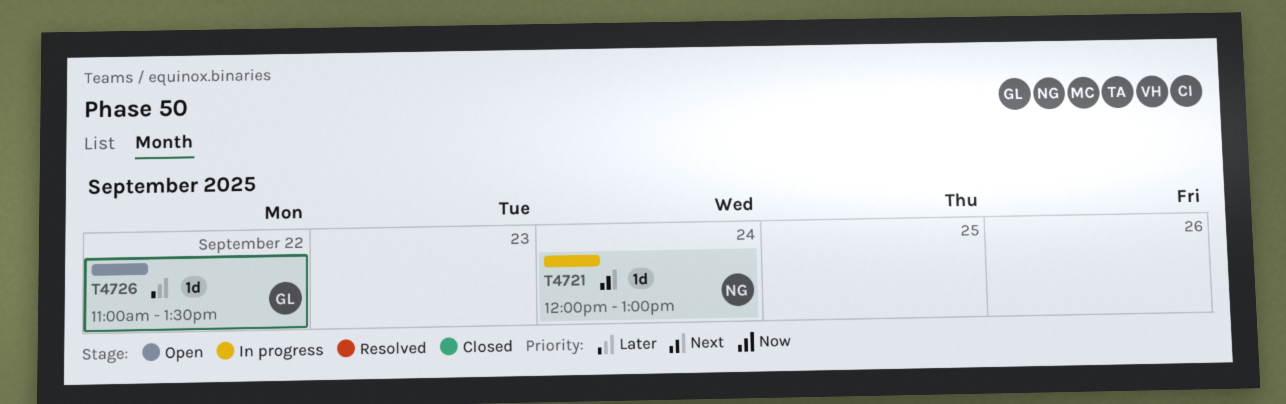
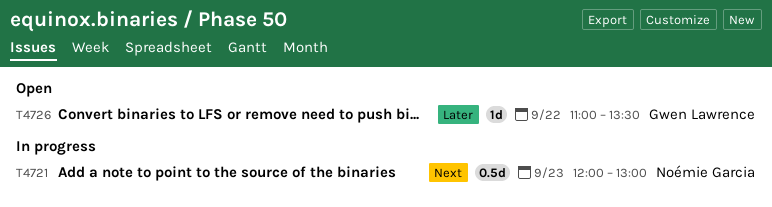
T4721, estimate: 1d -> 0.5d
T4721, day: Sep 24 -> Sep 23

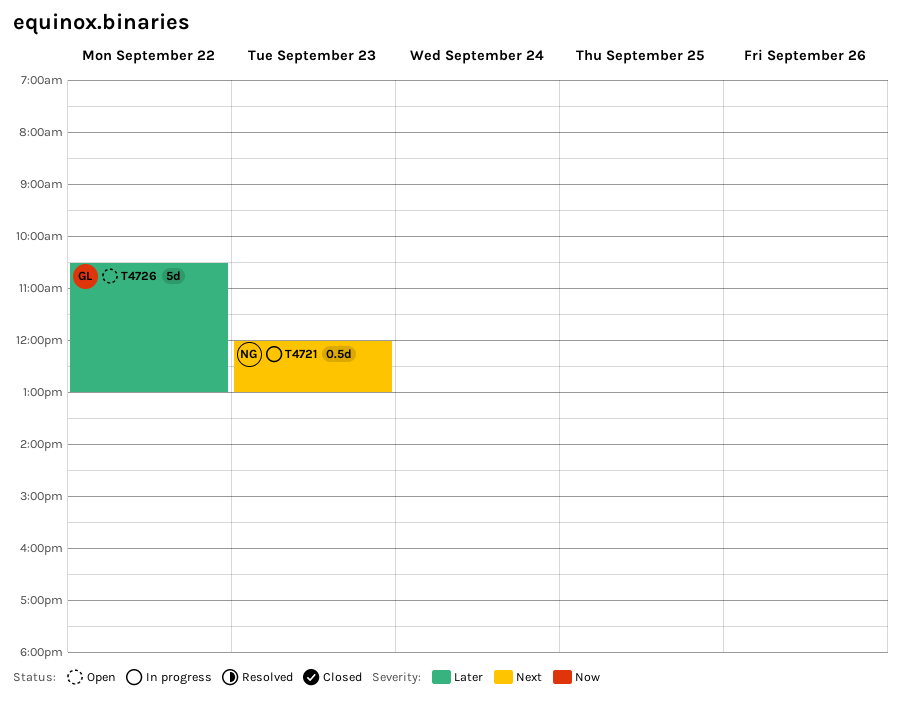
T4726, estimate: 1d -> 5d
T4726, begins: 11:00 -> 10:30
T4726, ends: 13:30 -> 13:00

